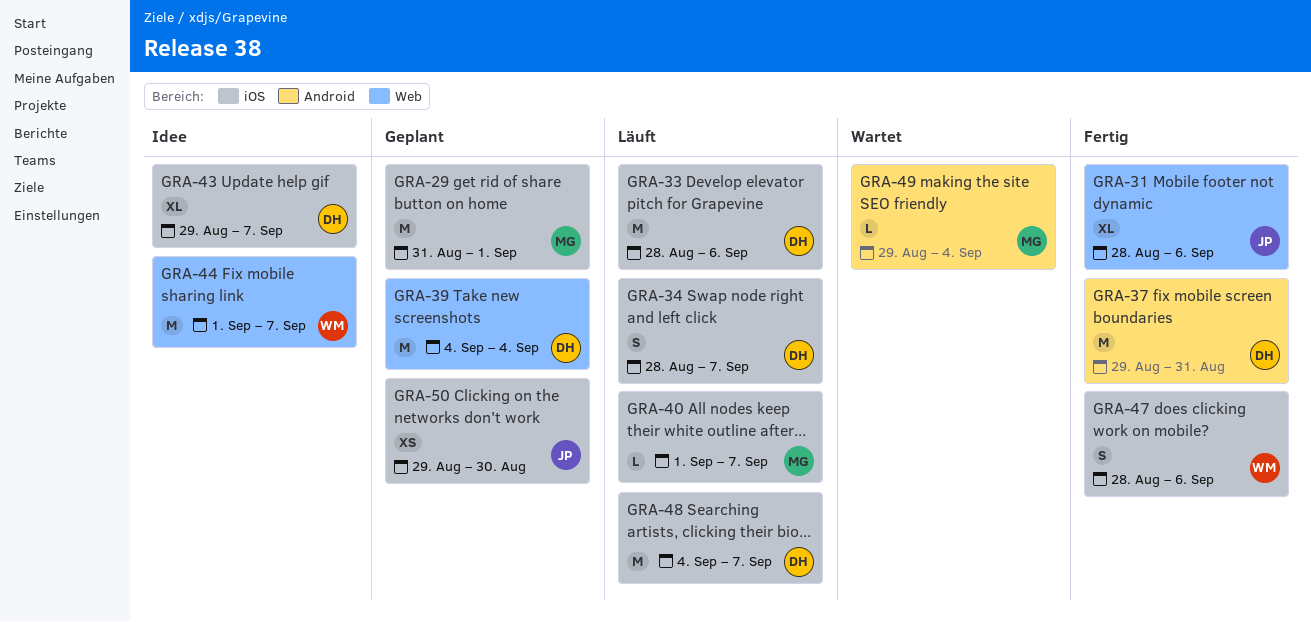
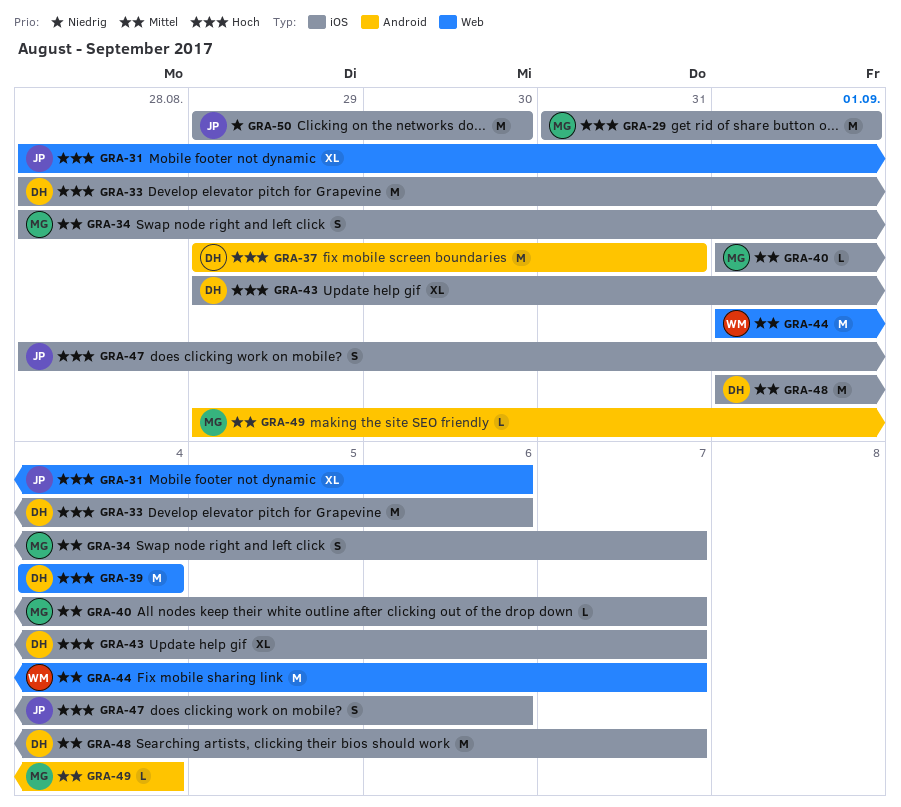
GRA-34, owner: DH -> MG
GRA-47, owner: WM -> JP
GRA-48, start: Sep 4 -> Sep 1
GRA-50, estimate: XS -> M

